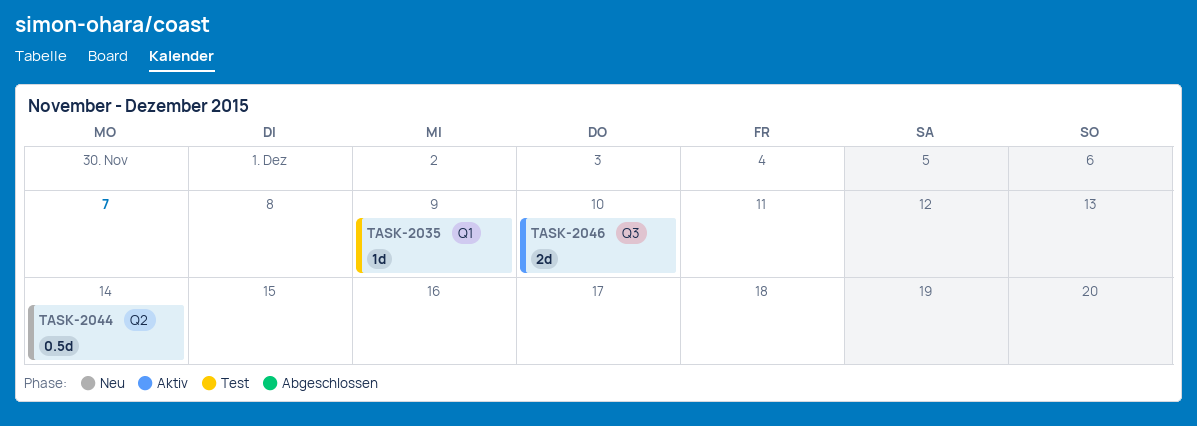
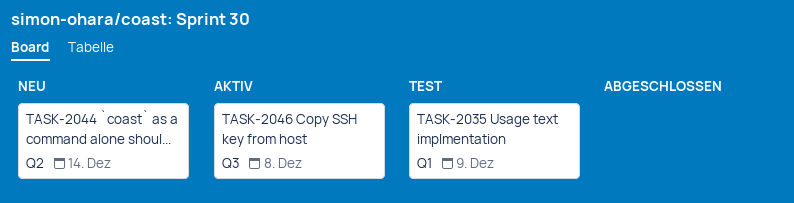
TASK-2046, due: Dec 10 -> Dec 8

